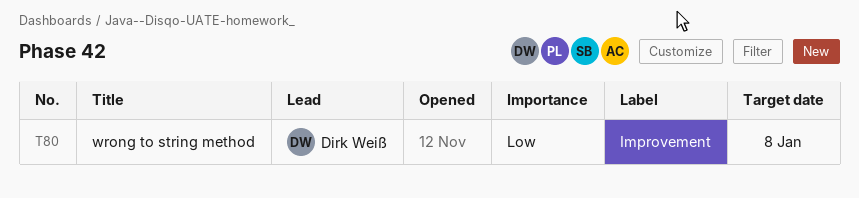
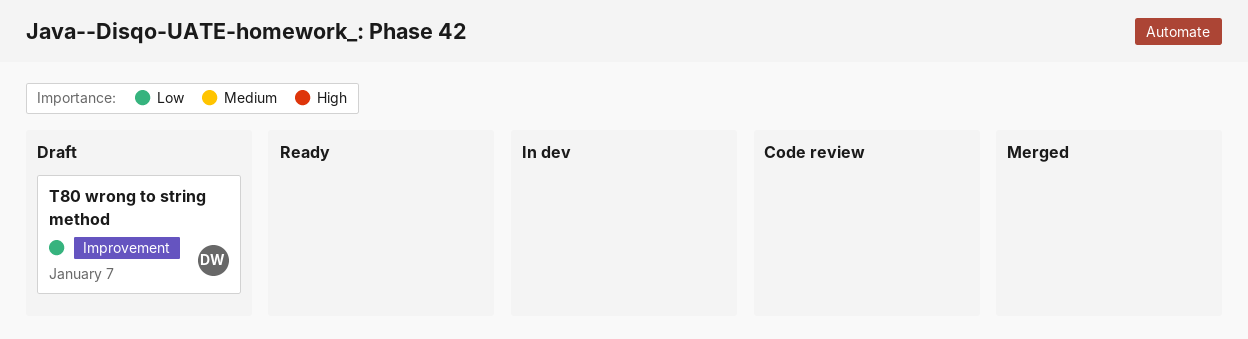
T80, due: Jan 8 -> Jan 7

